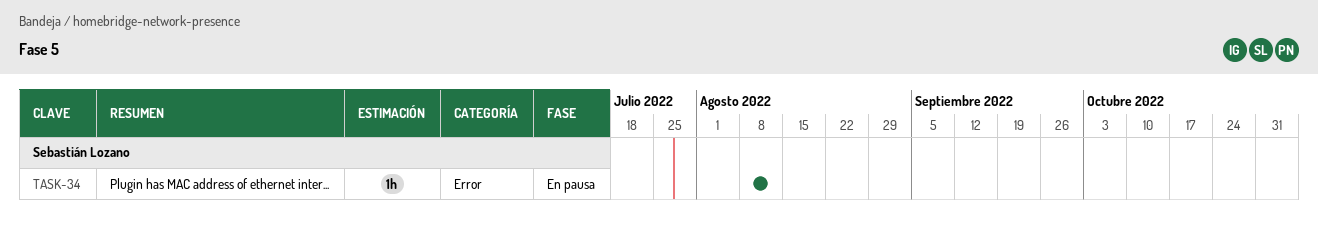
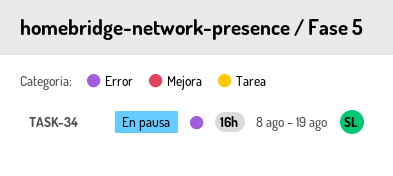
TASK-34, estimate: 1h -> 16h
TASK-34, due: Aug 12 -> Aug 19

